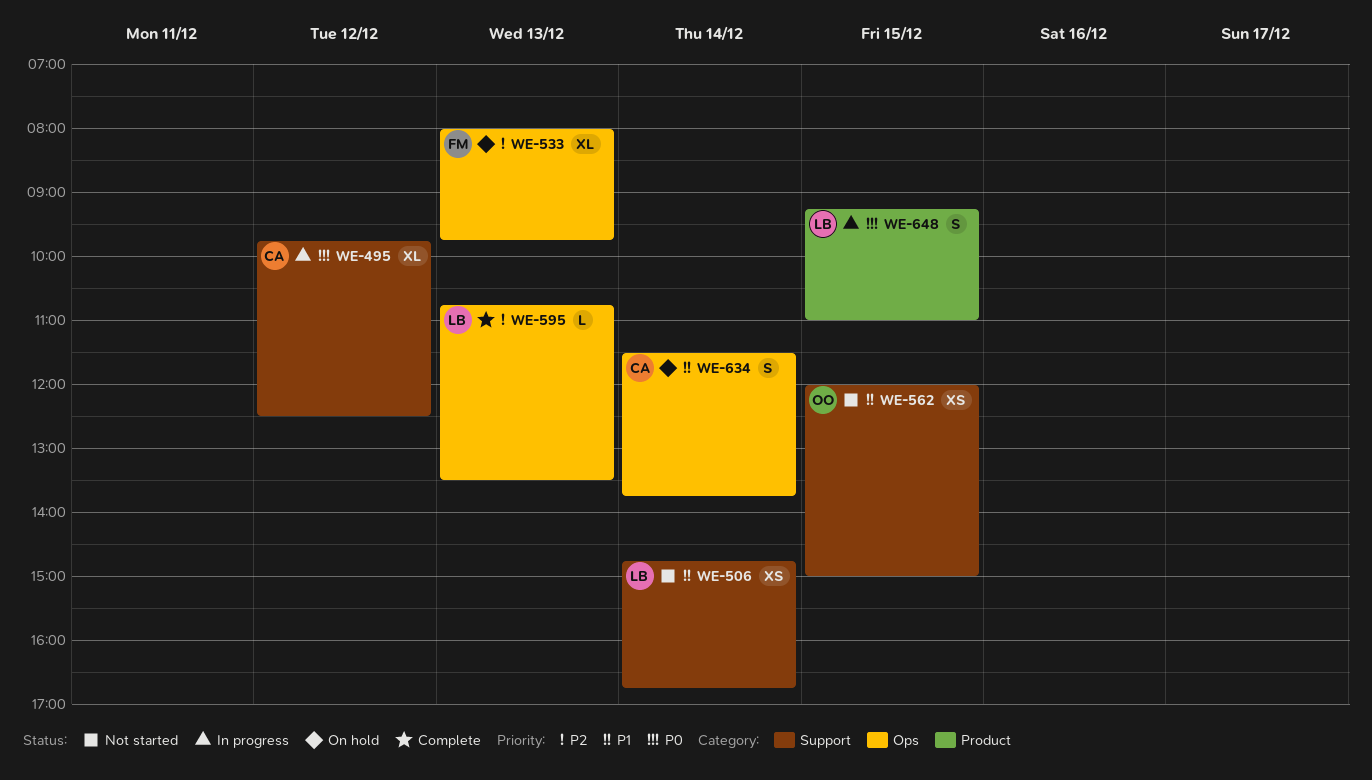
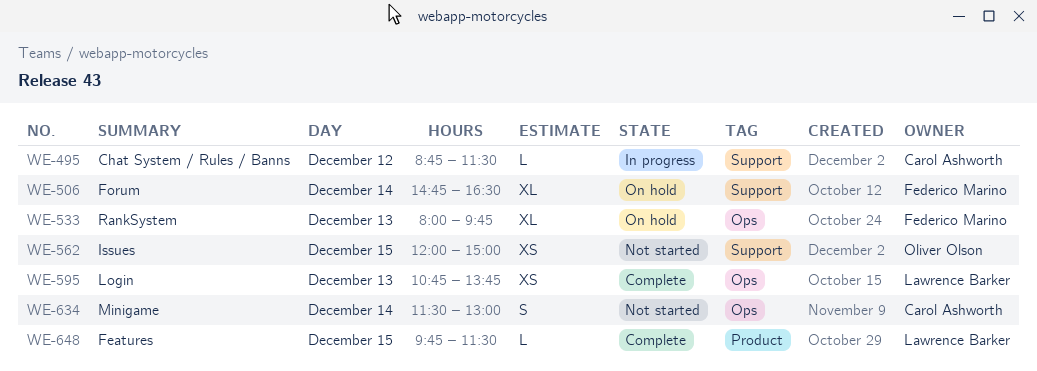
WE-495, estimate: XL -> L
WE-495, begins: 09:45 -> 08:45
WE-495, ends: 12:30 -> 11:30
WE-506, status: Not started -> On hold
WE-506, owner: Lawrence Barker -> Federico Marino
WE-506, estimate: XS -> XL
WE-506, ends: 16:45 -> 16:30
WE-595, estimate: L -> XS
WE-595, ends: 13:30 -> 13:45
WE-634, status: On hold -> Not started
WE-634, ends: 13:45 -> 13:00
WE-648, status: In progress -> Complete
WE-648, estimate: S -> L
WE-648, begins: 09:15 -> 09:45
WE-648, ends: 11:00 -> 11:30

